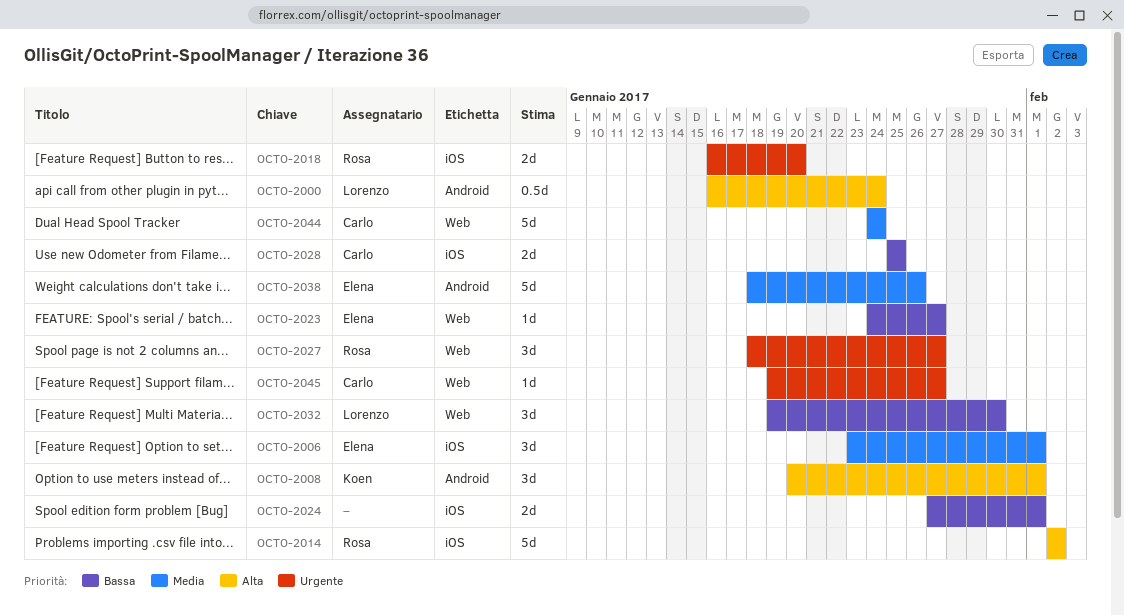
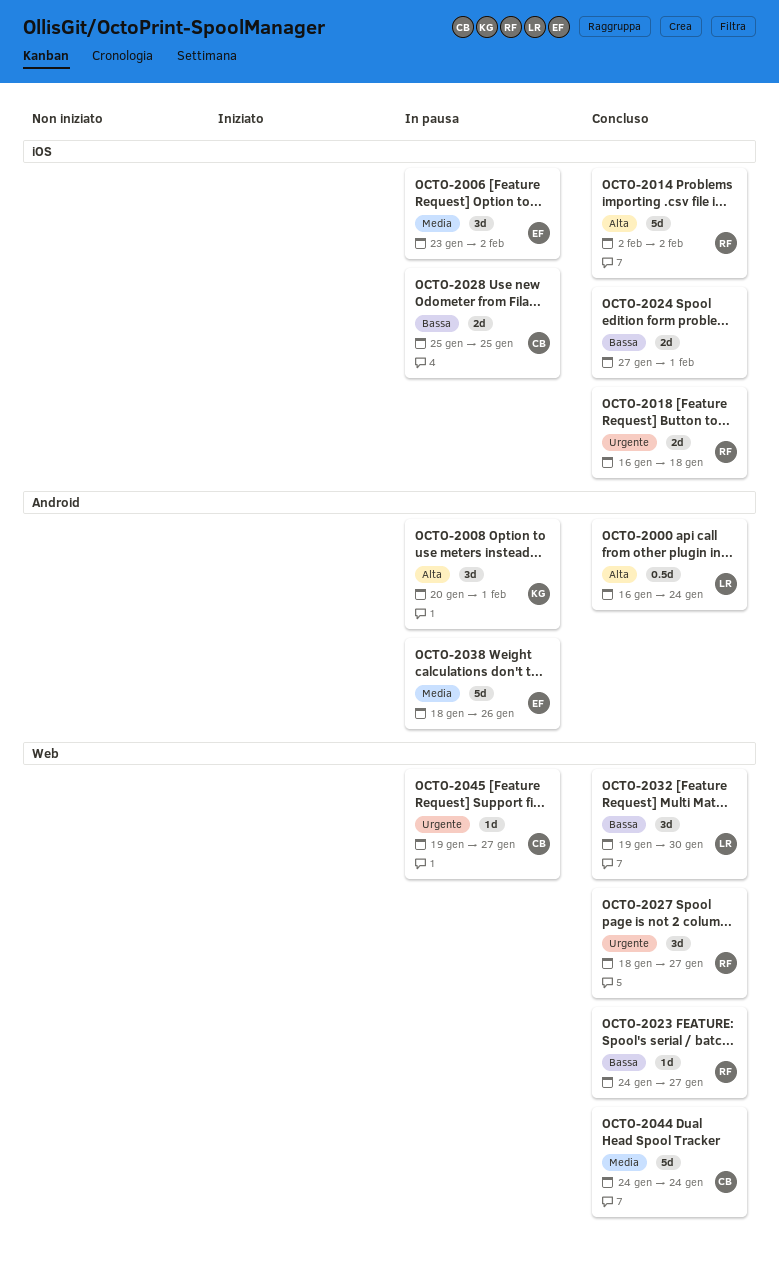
OCTO-2006, due: Feb 1 -> Feb 2
OCTO-2018, due: Jan 20 -> Jan 18
OCTO-2023, owner: Elena -> Rosa

